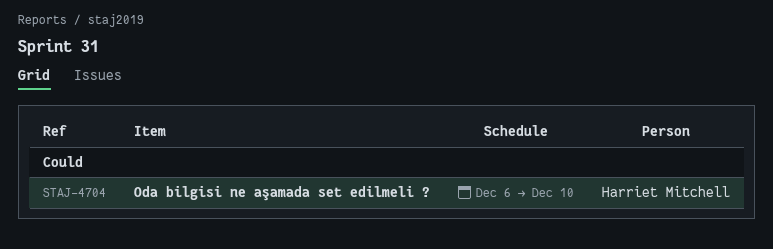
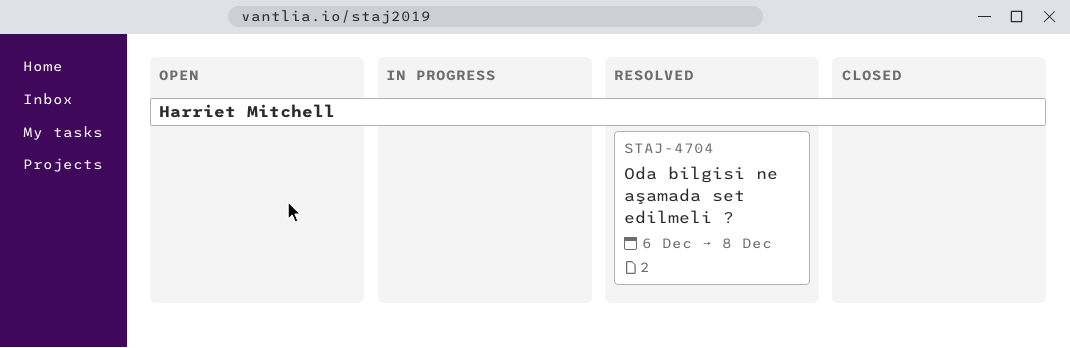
STAJ-4704, due: Dec 10 -> Dec 8

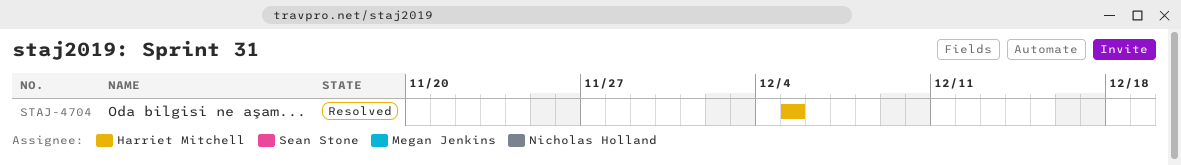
STAJ-4704, start: Dec 6 -> Dec 5
STAJ-4704, due: Dec 8 -> Dec 5

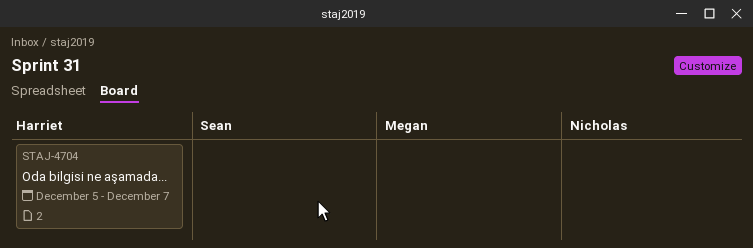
STAJ-4704, due: Dec 5 -> Dec 7

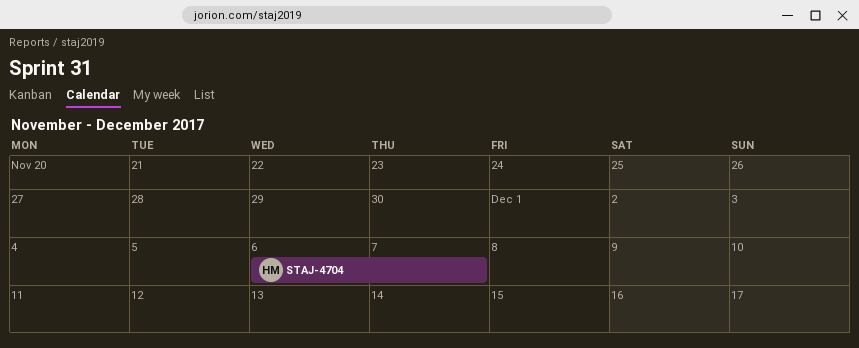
STAJ-4704, start: Dec 5 -> Dec 6

